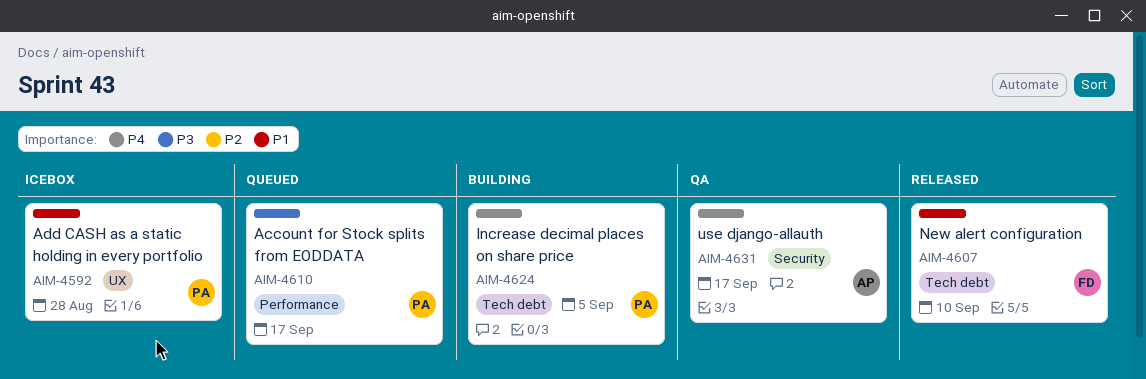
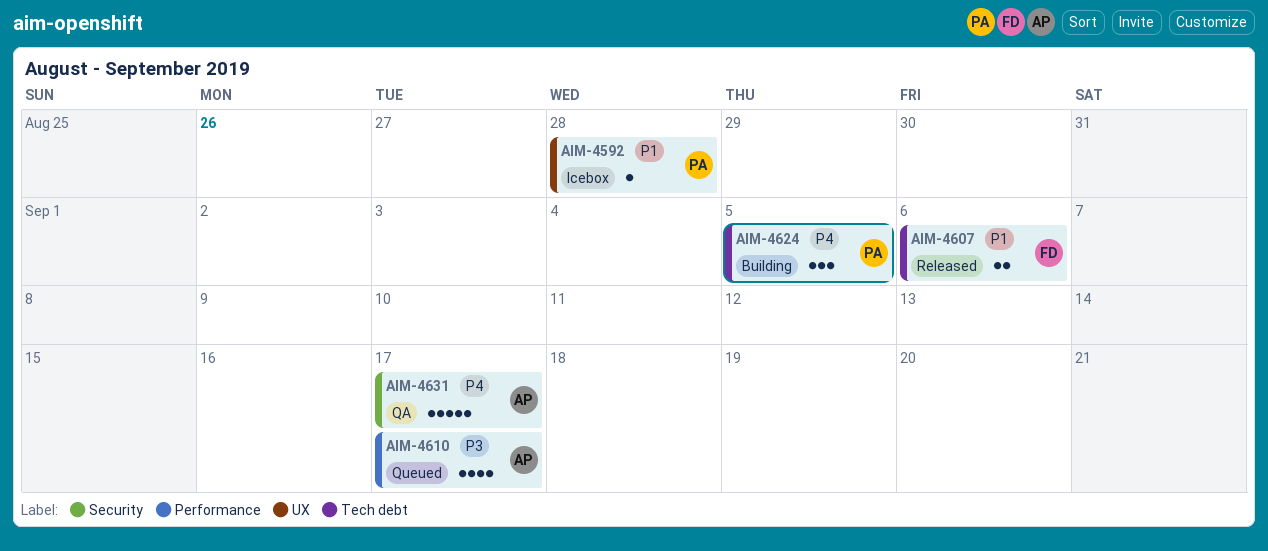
AIM-4607, due: Sep 10 -> Sep 6
AIM-4610, owner: PA -> AP

